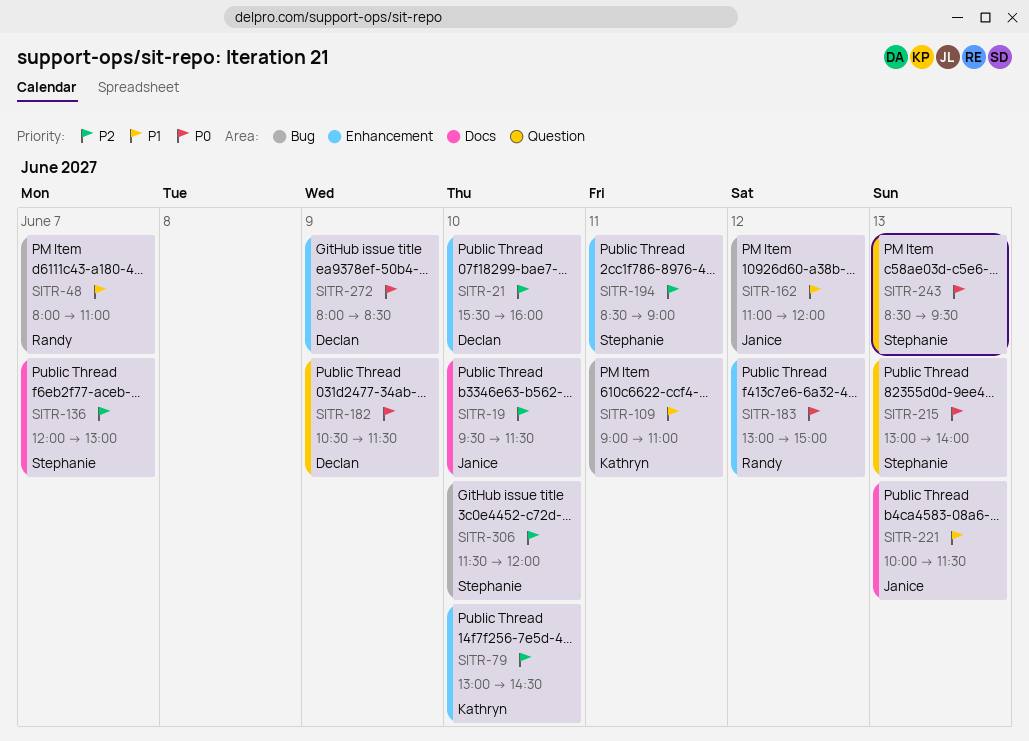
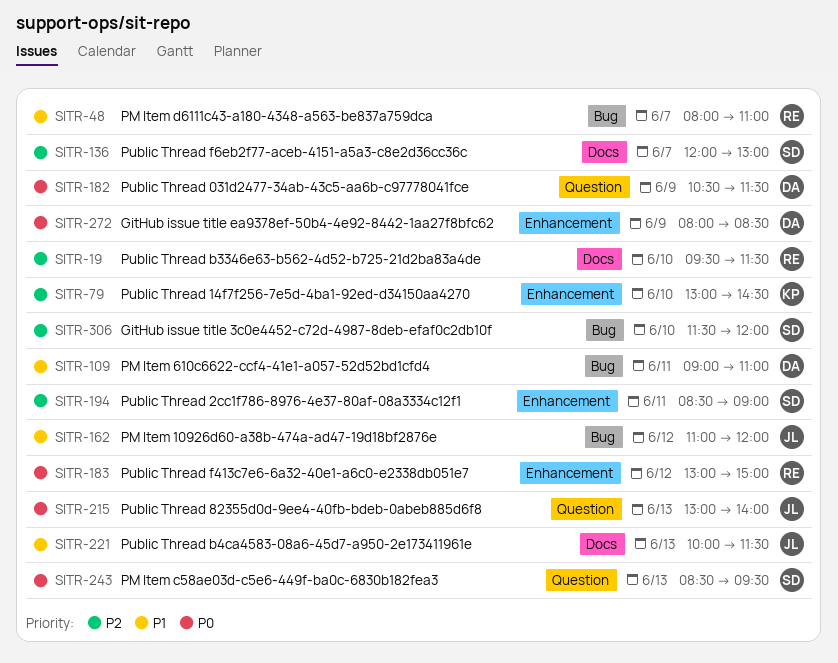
SITR-19, owner: Janice -> Randy
SITR-21: present -> none
SITR-109, owner: Kathryn -> Declan
SITR-215, owner: Stephanie -> Janice

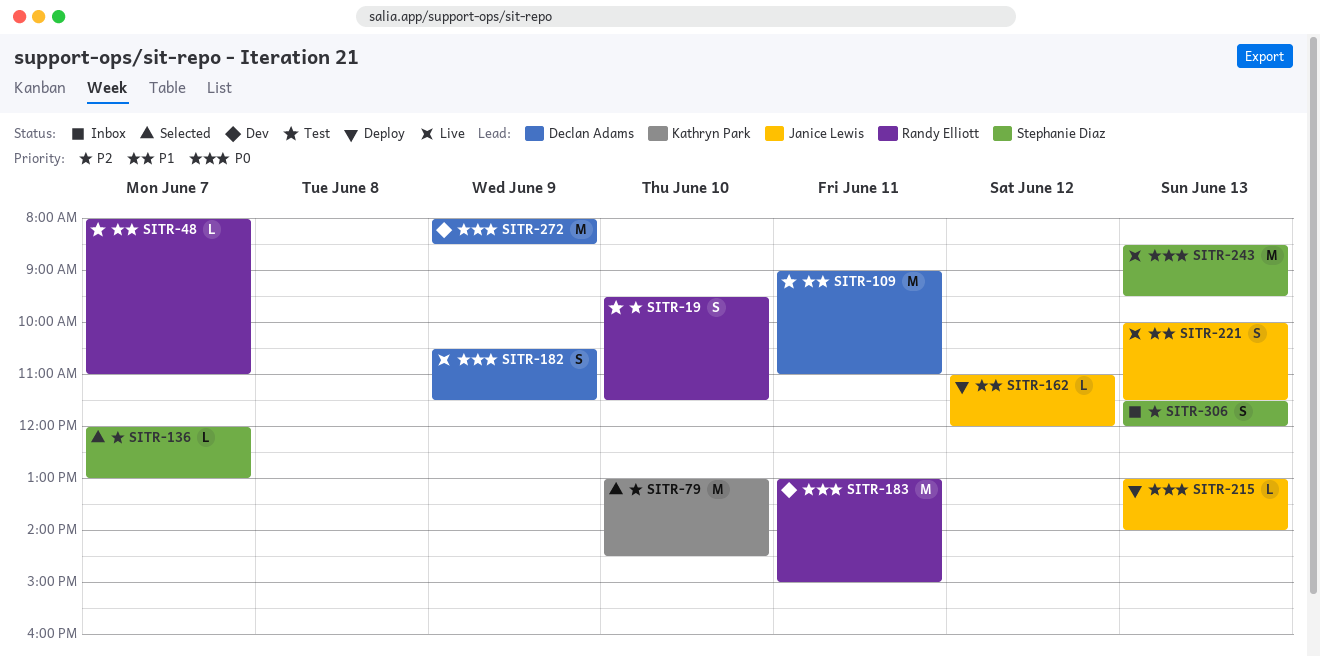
SITR-183, day: Jun 12 -> Jun 11
SITR-194: present -> none
SITR-306, day: Jun 10 -> Jun 13

